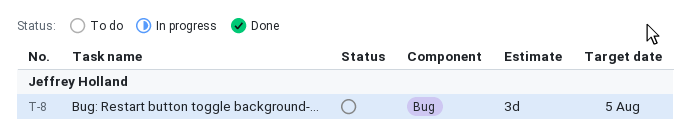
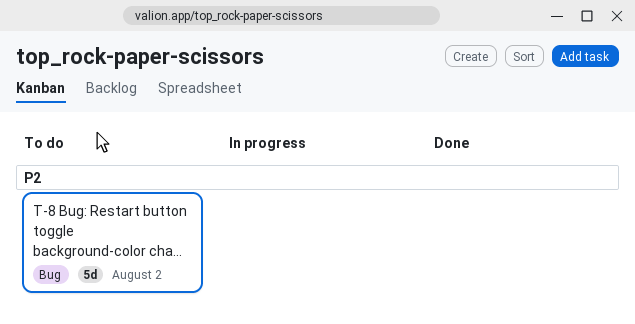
T-8, estimate: 3d -> 5d
T-8, due: Aug 5 -> Aug 2

